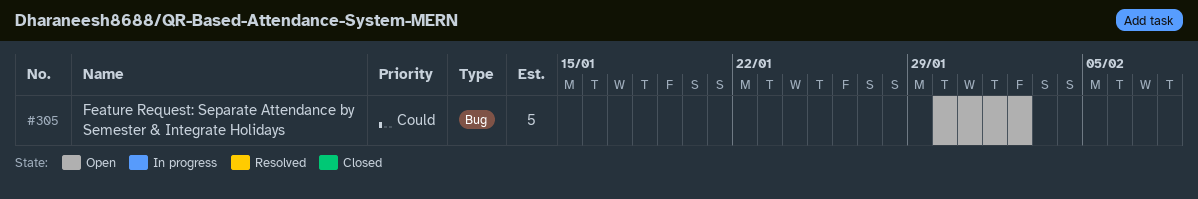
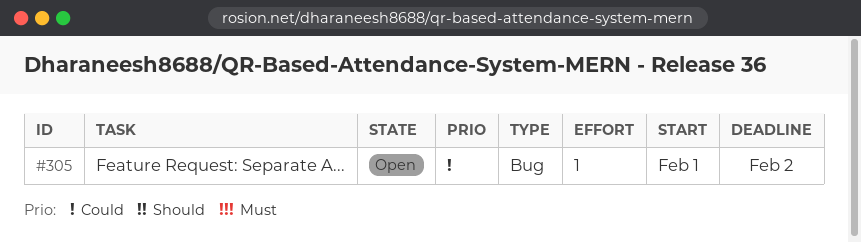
#305, estimate: 5 -> 1
#305, start: Jan 30 -> Feb 1

